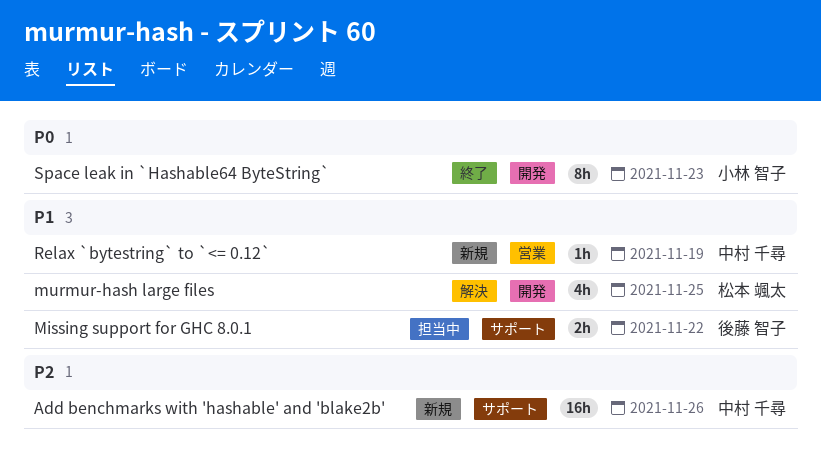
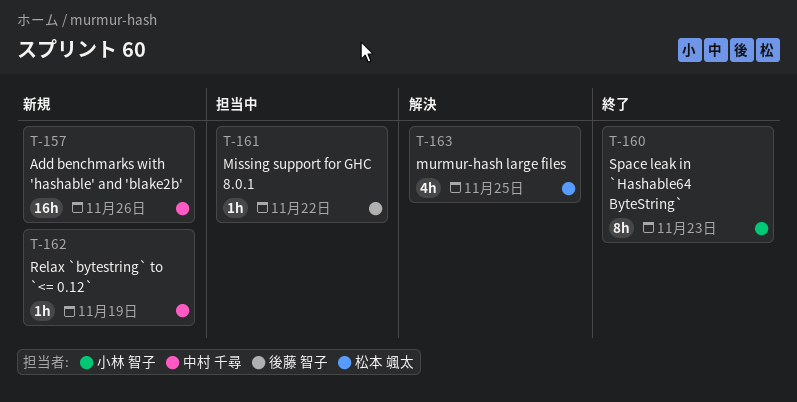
Missing support for GHC 8.0.1, estimate: 2h -> 1h

